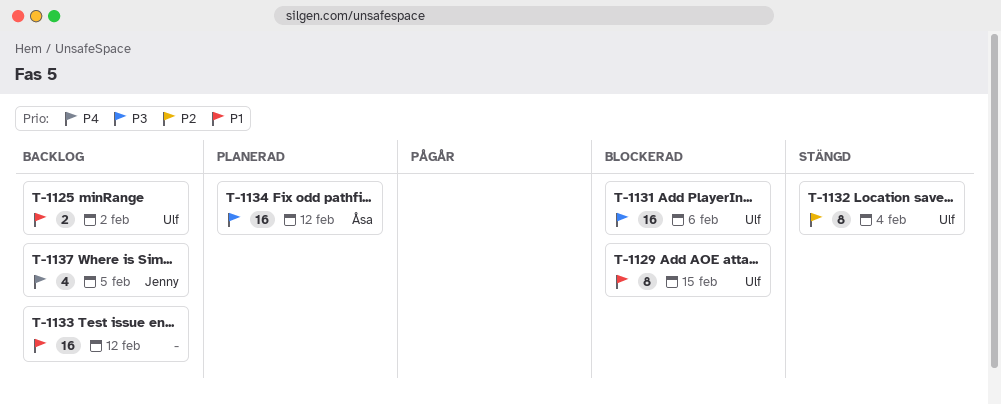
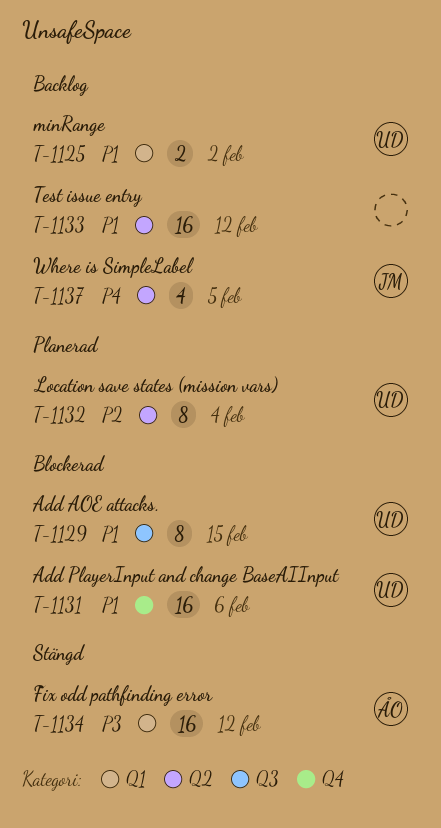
T-1131, priority: P3 -> P1
T-1132, status: Stängd -> Planerad
T-1134, status: Planerad -> Stängd

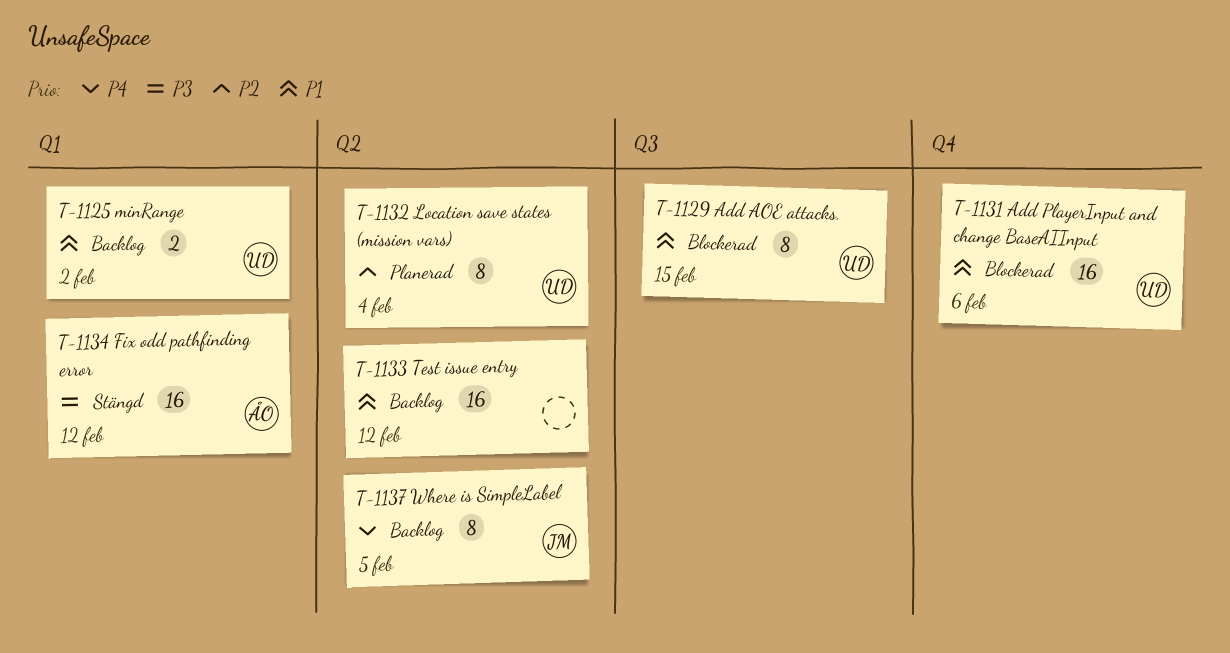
T-1137, estimate: 4 -> 8

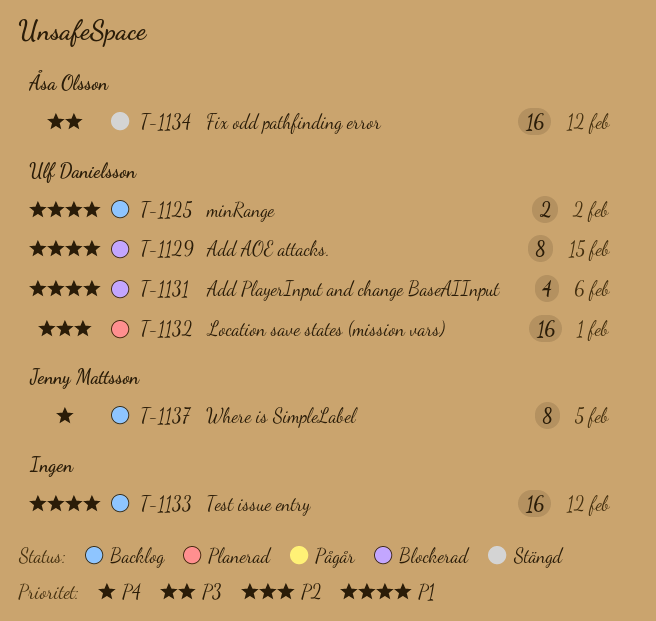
T-1131, estimate: 16 -> 4
T-1132, estimate: 8 -> 16
T-1132, due: Feb 4 -> Feb 1

